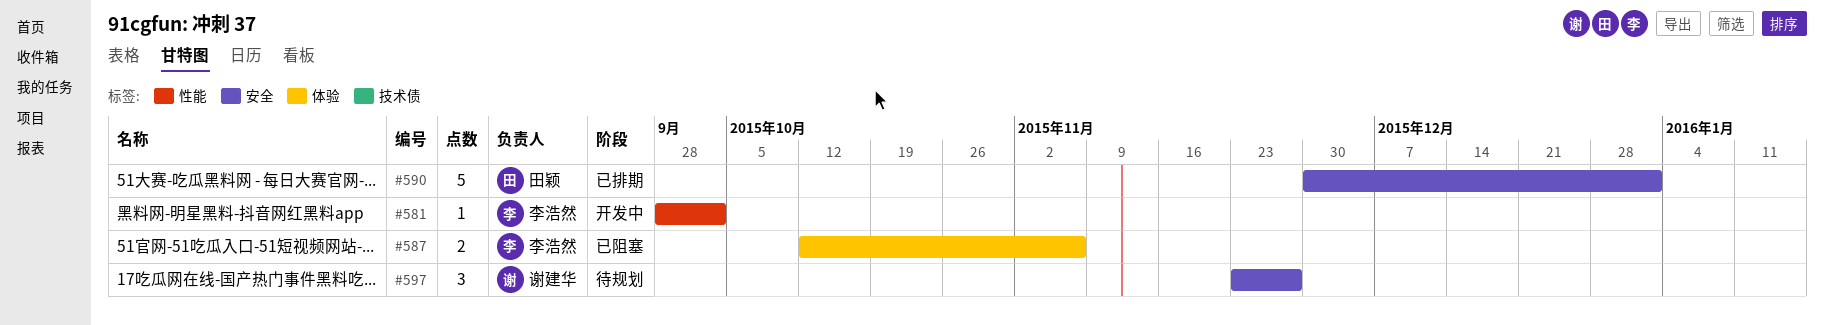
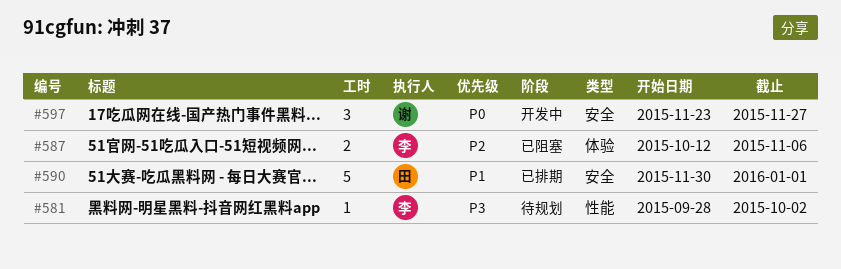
#581, status: 开发中 -> 待规划
#597, status: 待规划 -> 开发中

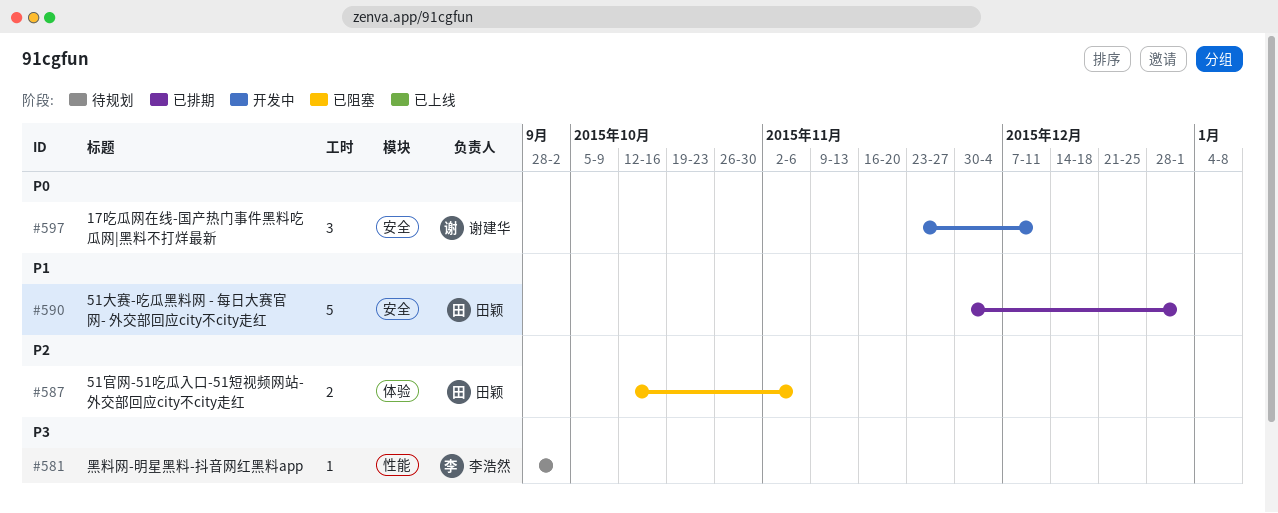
#587, owner: 李浩然 -> 田颖
#597, due: Nov 27 -> Dec 11

